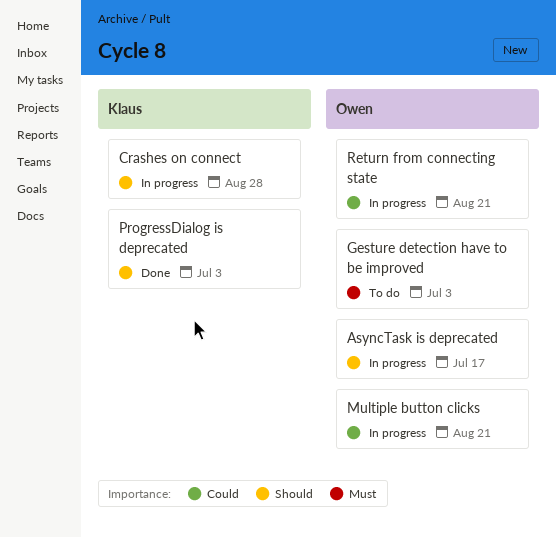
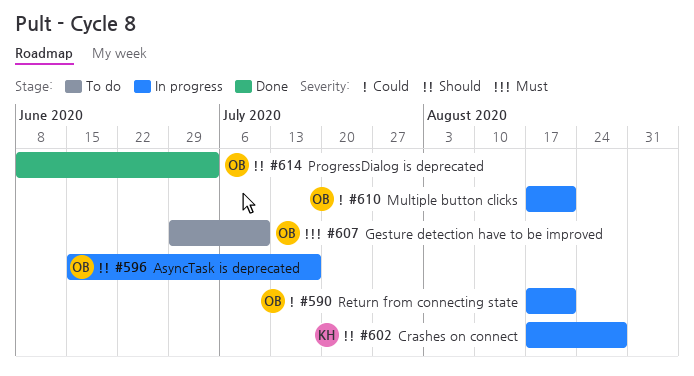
Gesture detection have to be improved, due: Jul 3 -> Jul 10
ProgressDialog is deprecated, owner: Klaus -> Owen

